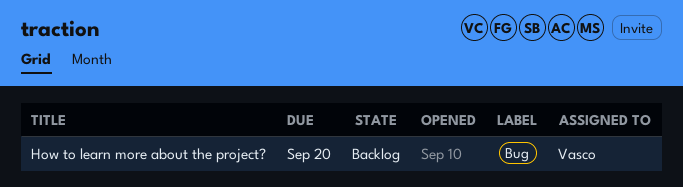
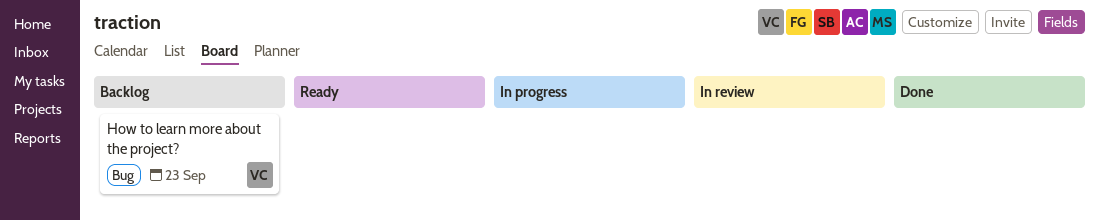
How to learn more about the project?, due: Sep 20 -> Sep 23

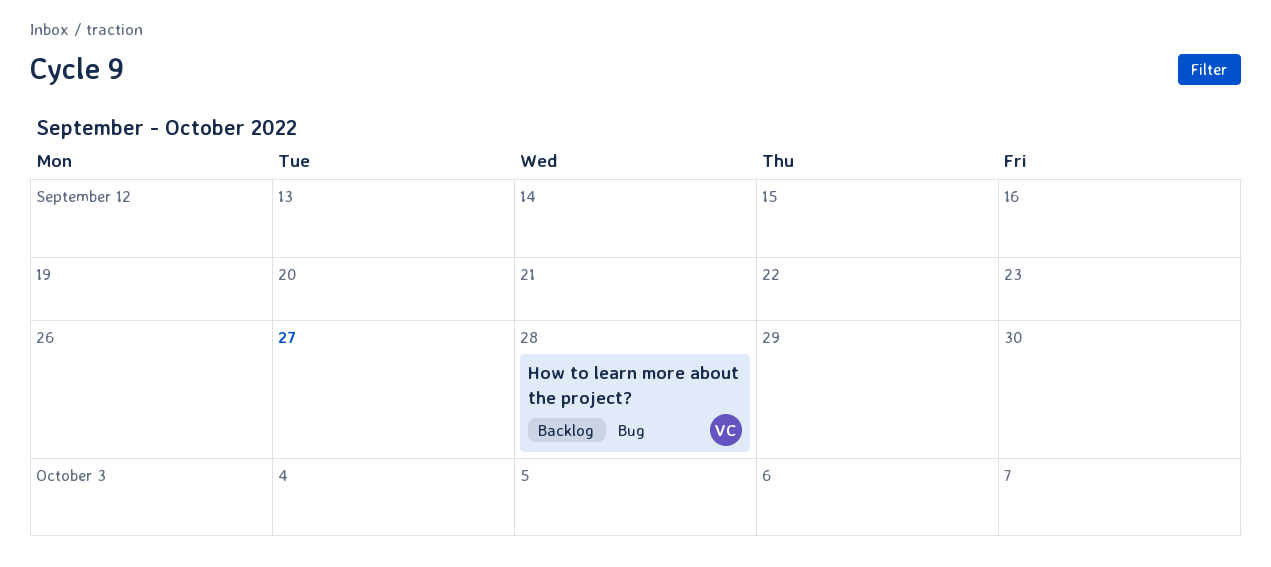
How to learn more about the project?, due: Sep 23 -> Sep 28

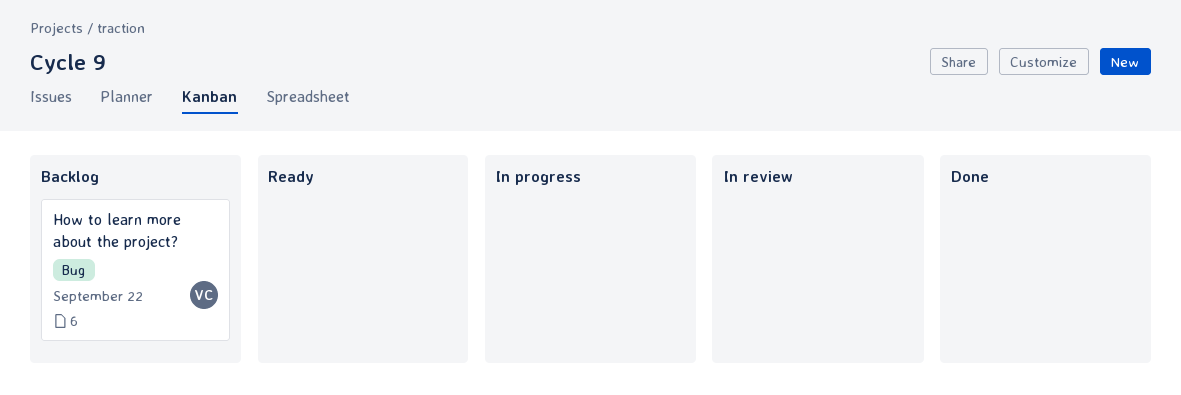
How to learn more about the project?, due: Sep 28 -> Sep 22

